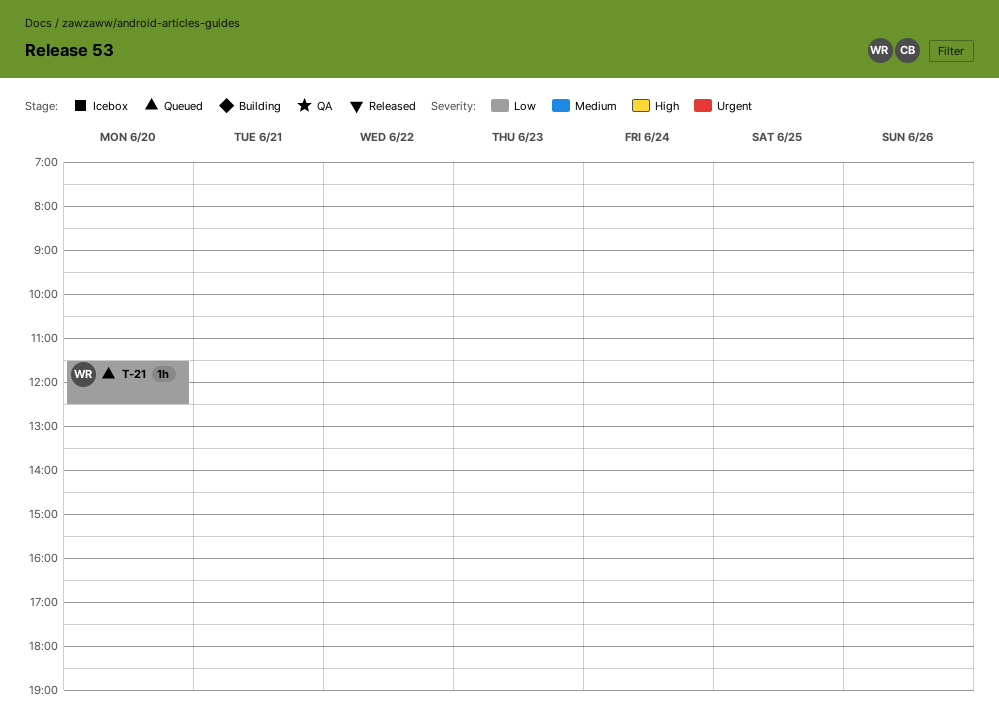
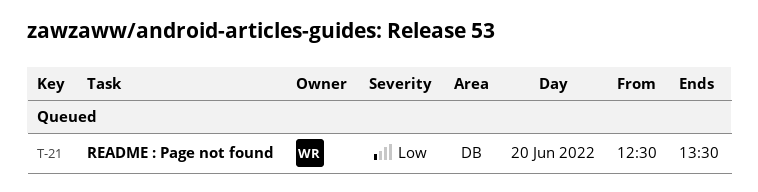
T-21, begins: 11:30 -> 12:30
T-21, ends: 12:30 -> 13:30

